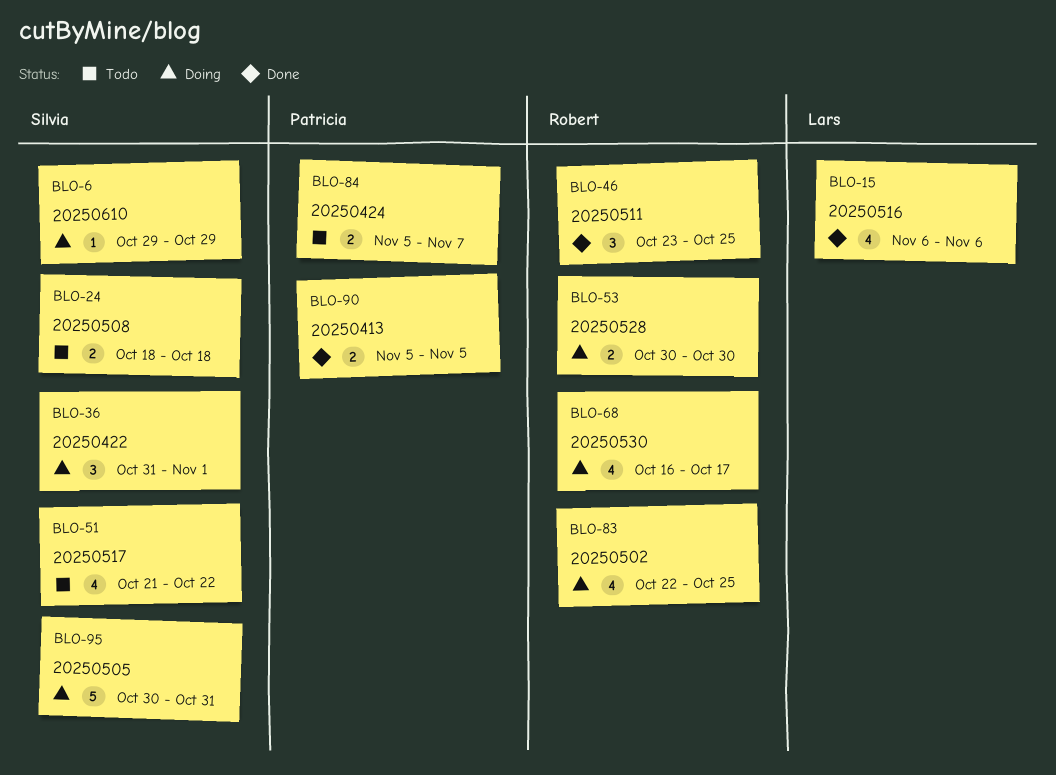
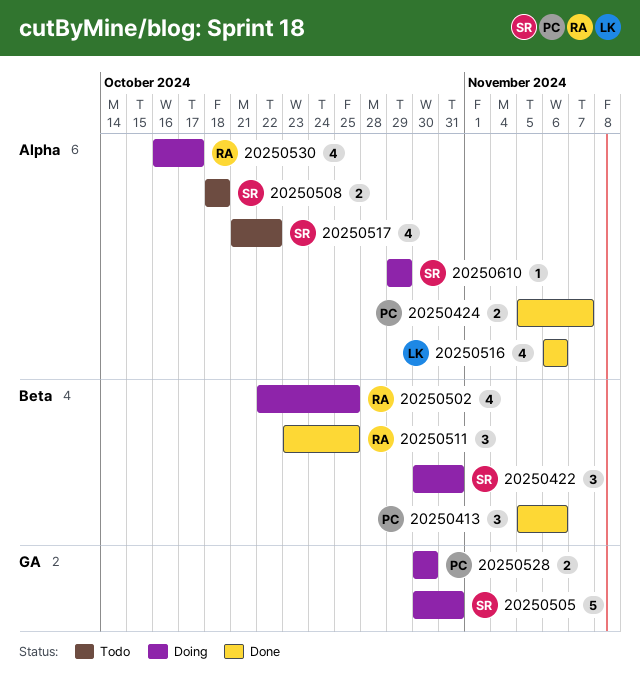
20250413, estimate: 2 -> 3
20250413, due: Nov 5 -> Nov 6
20250422, start: Oct 31 -> Oct 30
20250422, due: Nov 1 -> Oct 31
20250424, status: Todo -> Done
20250528, owner: Robert -> Patricia

